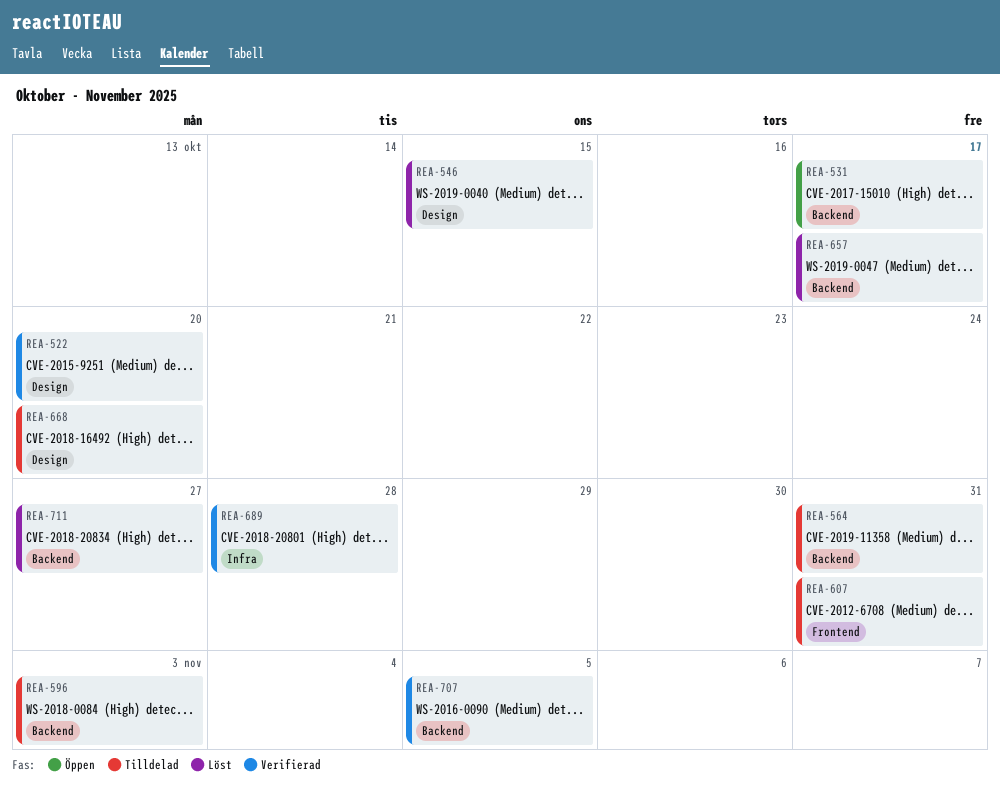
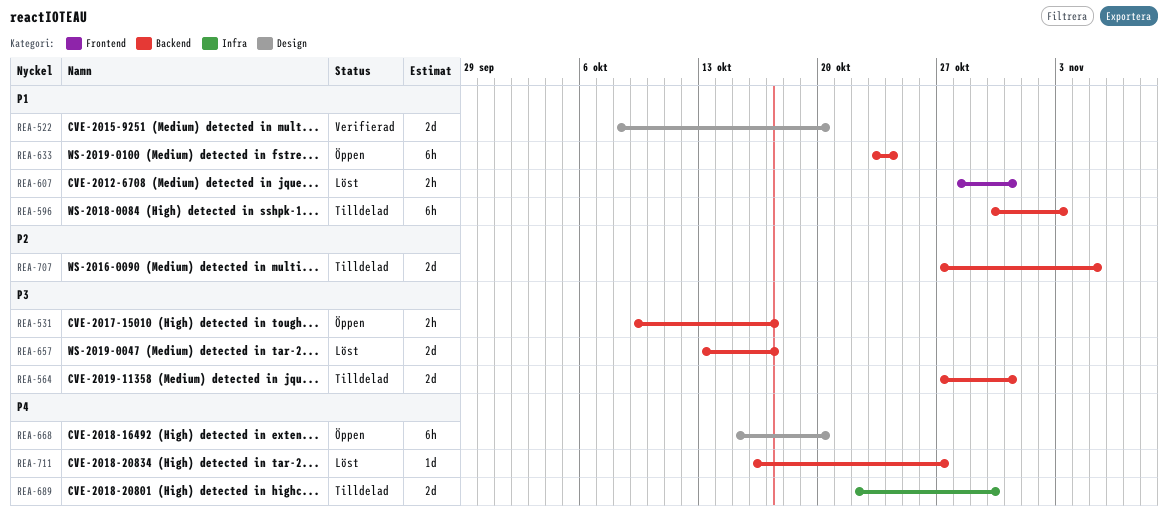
REA-546: present -> none
REA-607, status: Tilldelad -> Löst
REA-633: none -> present
REA-668, status: Tilldelad -> Öppen
REA-689, status: Verifierad -> Tilldelad
REA-689, due: Oct 28 -> Oct 30
REA-707, status: Verifierad -> Tilldelad

